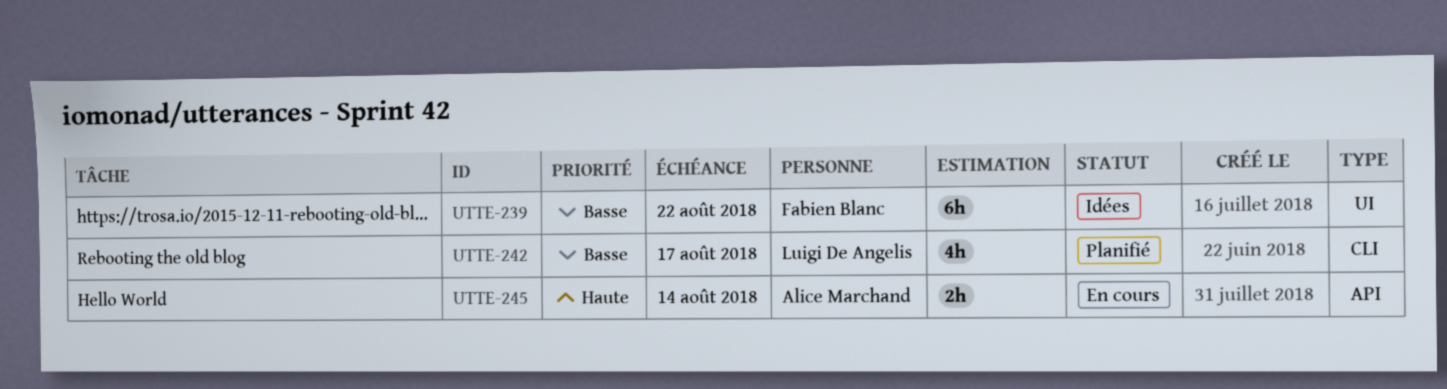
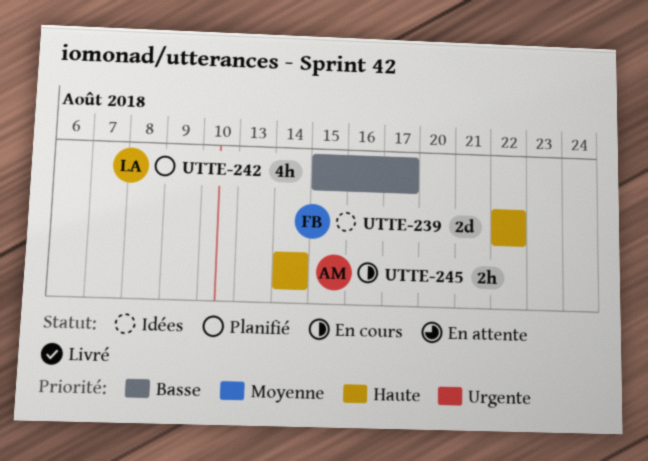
UTTE-239, priority: Basse -> Haute
UTTE-239, estimate: 6h -> 2d

